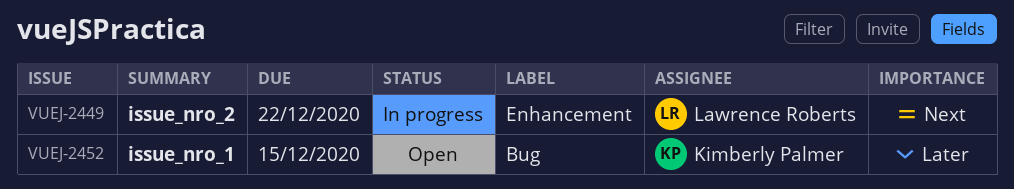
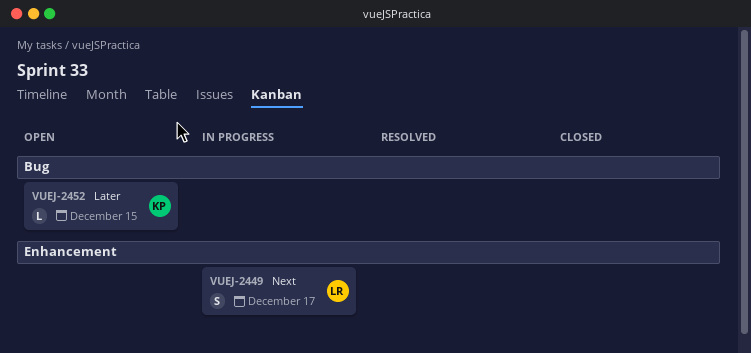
VUEJ-2449, due: Dec 22 -> Dec 17

